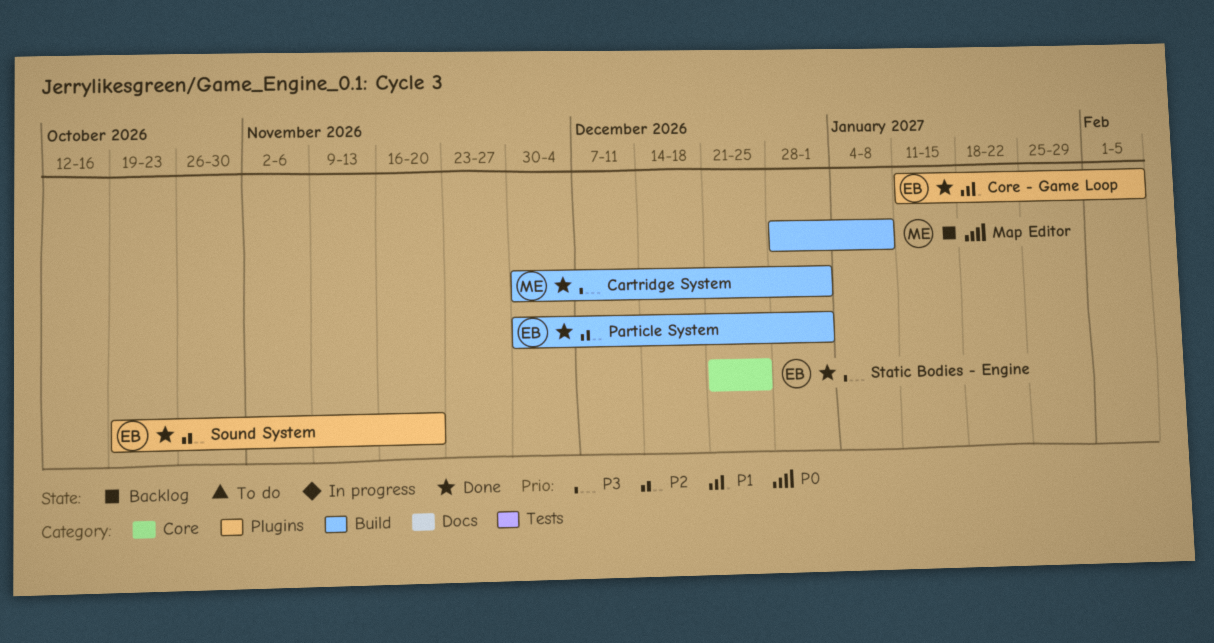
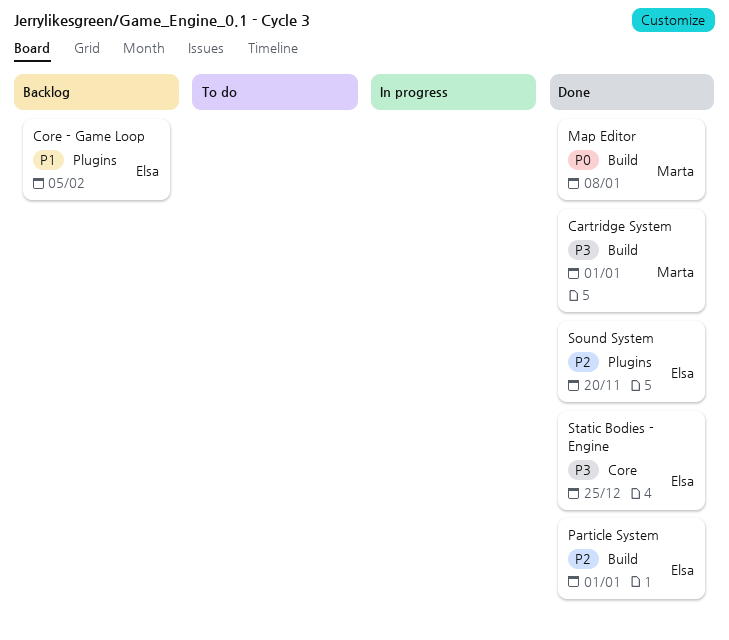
Core - Game Loop, status: Done -> Backlog
Map Editor, status: Backlog -> Done

